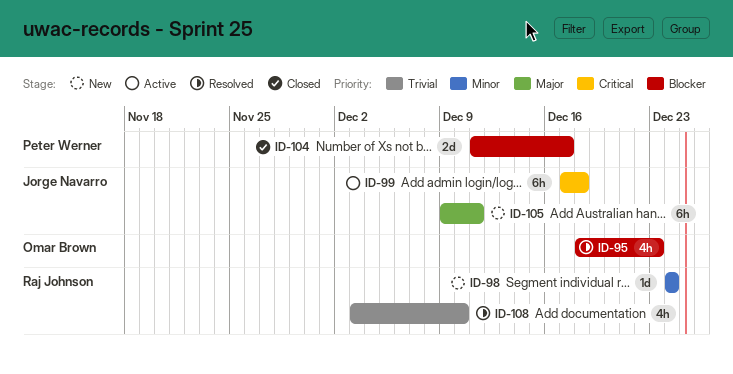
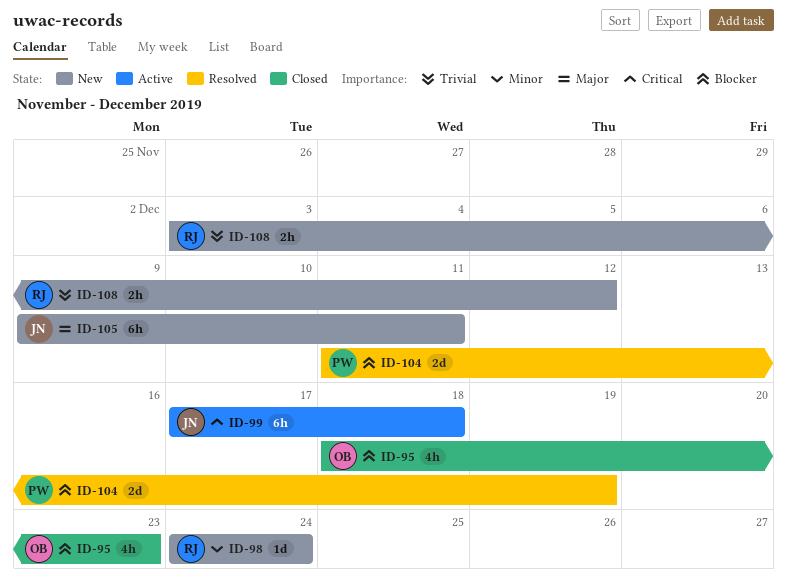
ID-95, status: Resolved -> Closed
ID-104, status: Closed -> Resolved
ID-104, due: Dec 17 -> Dec 19
ID-108, status: Resolved -> New
ID-108, estimate: 4h -> 2h
ID-108, due: Dec 10 -> Dec 12

